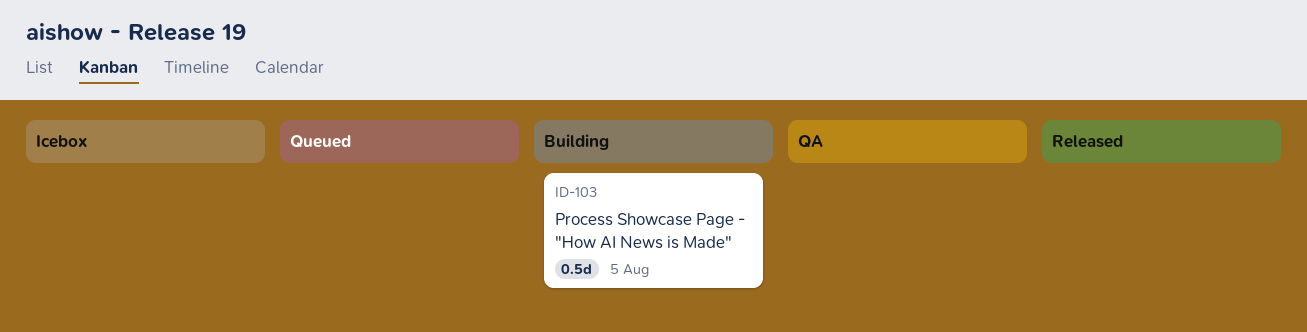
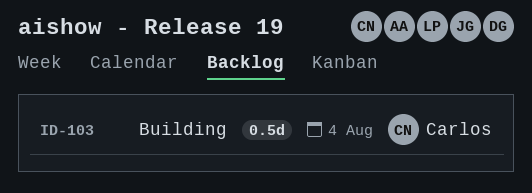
ID-103, due: Aug 5 -> Aug 4

